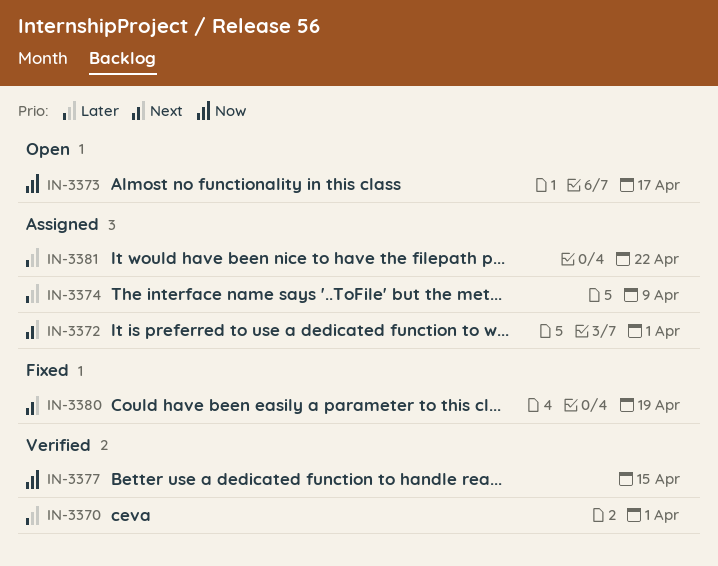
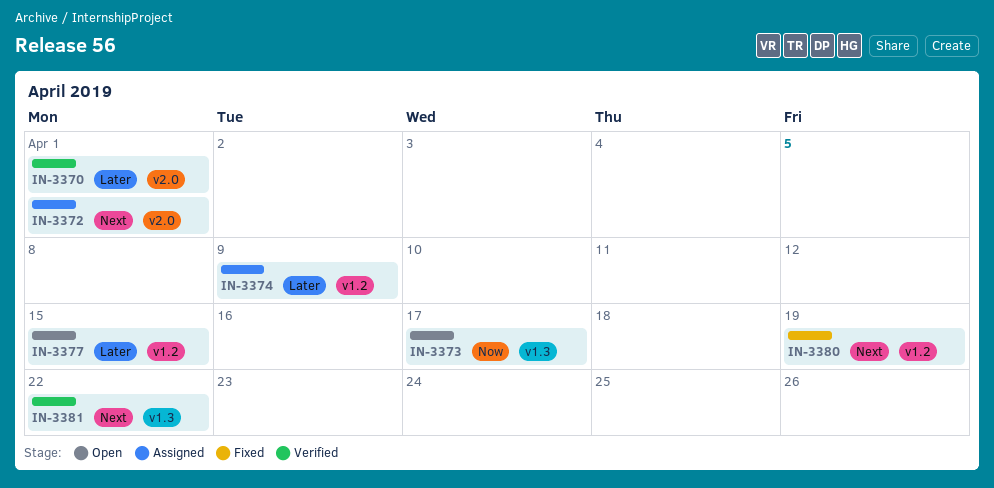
IN-3377, status: Verified -> Open
IN-3377, priority: Now -> Later
IN-3381, status: Assigned -> Verified
IN-3381, priority: Later -> Next

